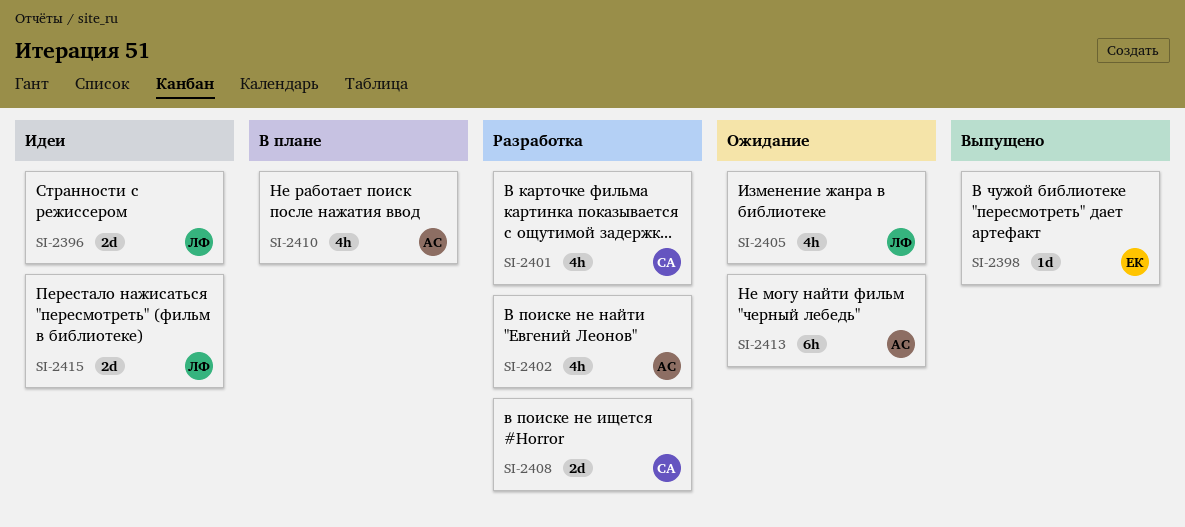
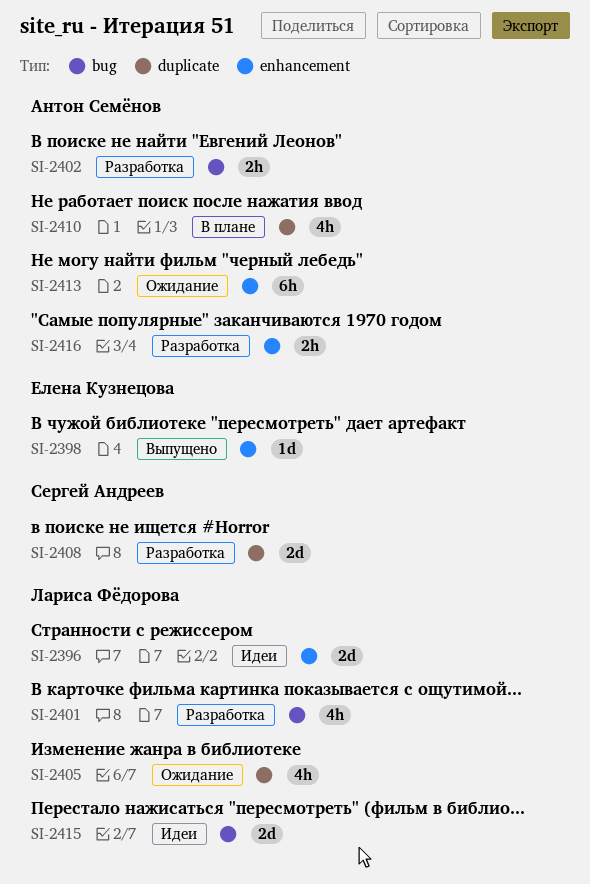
SI-2401, owner: Сергей Андреев -> Лариса Фёдорова
SI-2402, estimate: 4h -> 2h
SI-2416: none -> present

